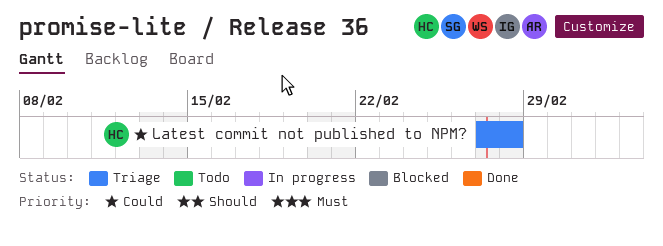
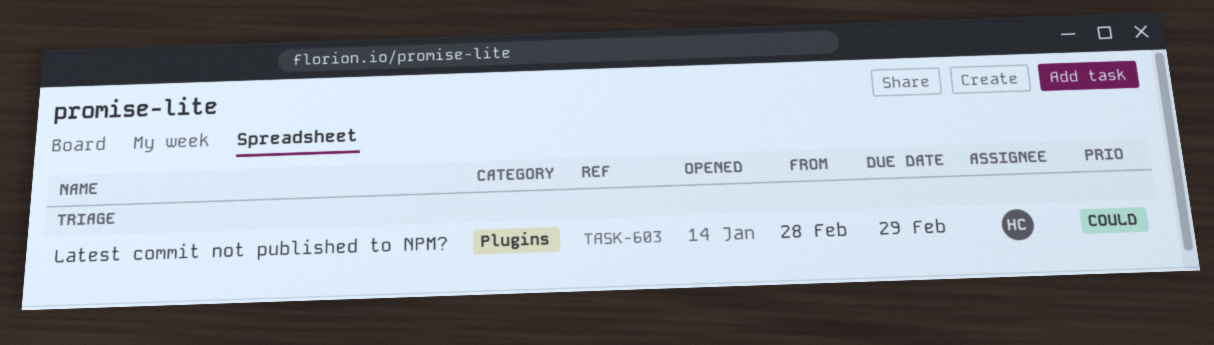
Latest commit not published to NPM?, start: Feb 27 -> Feb 28
Latest commit not published to NPM?, due: Feb 28 -> Feb 29

